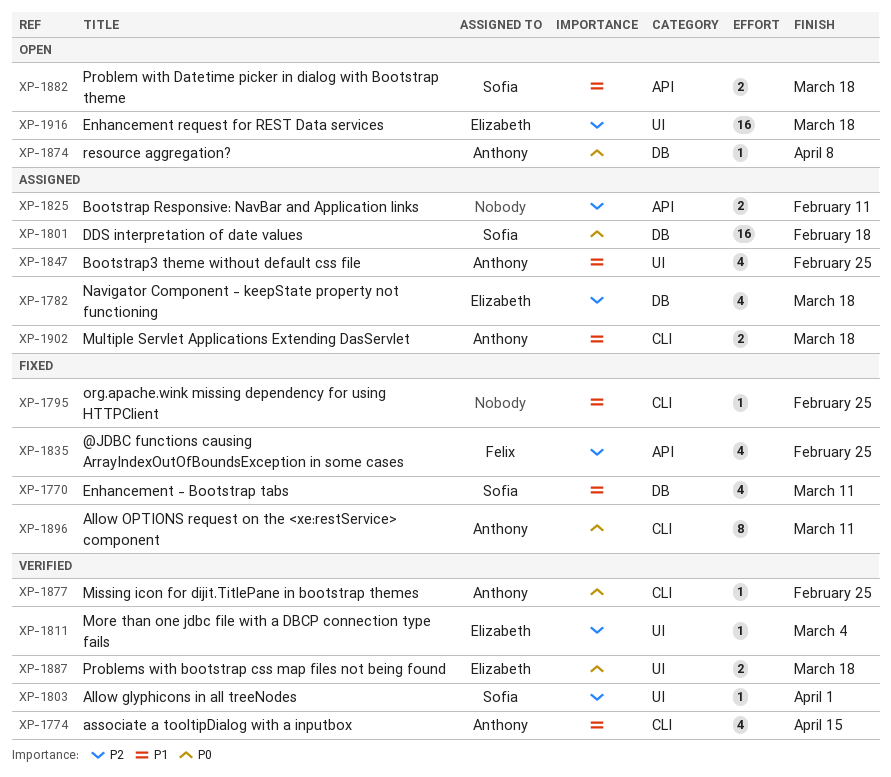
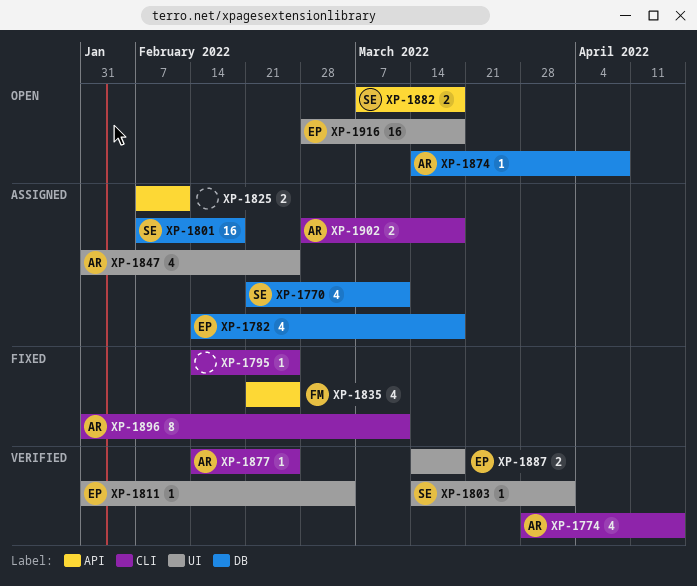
XP-1770, status: Fixed -> Assigned

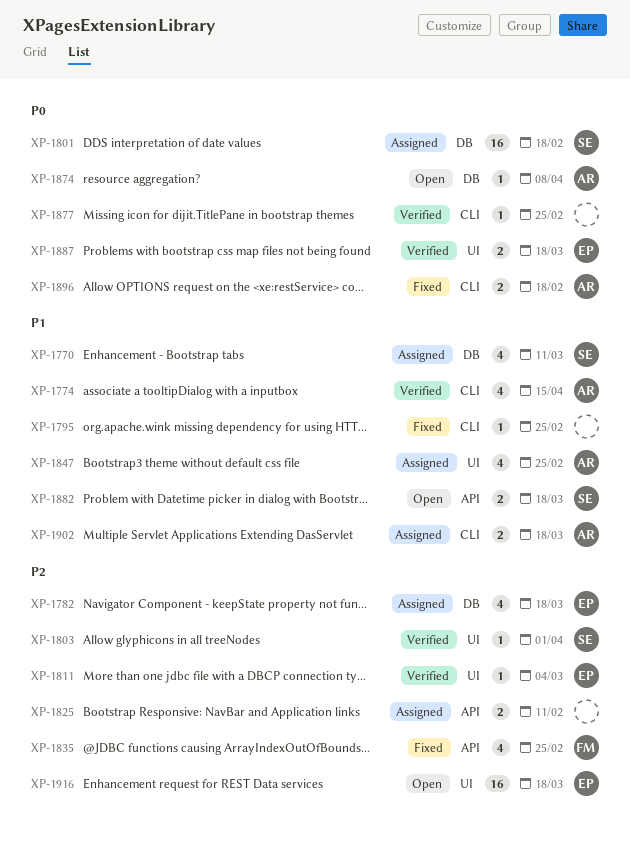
XP-1877, owner: AR -> none
XP-1896, estimate: 8 -> 2
XP-1896, due: Mar 11 -> Feb 18

